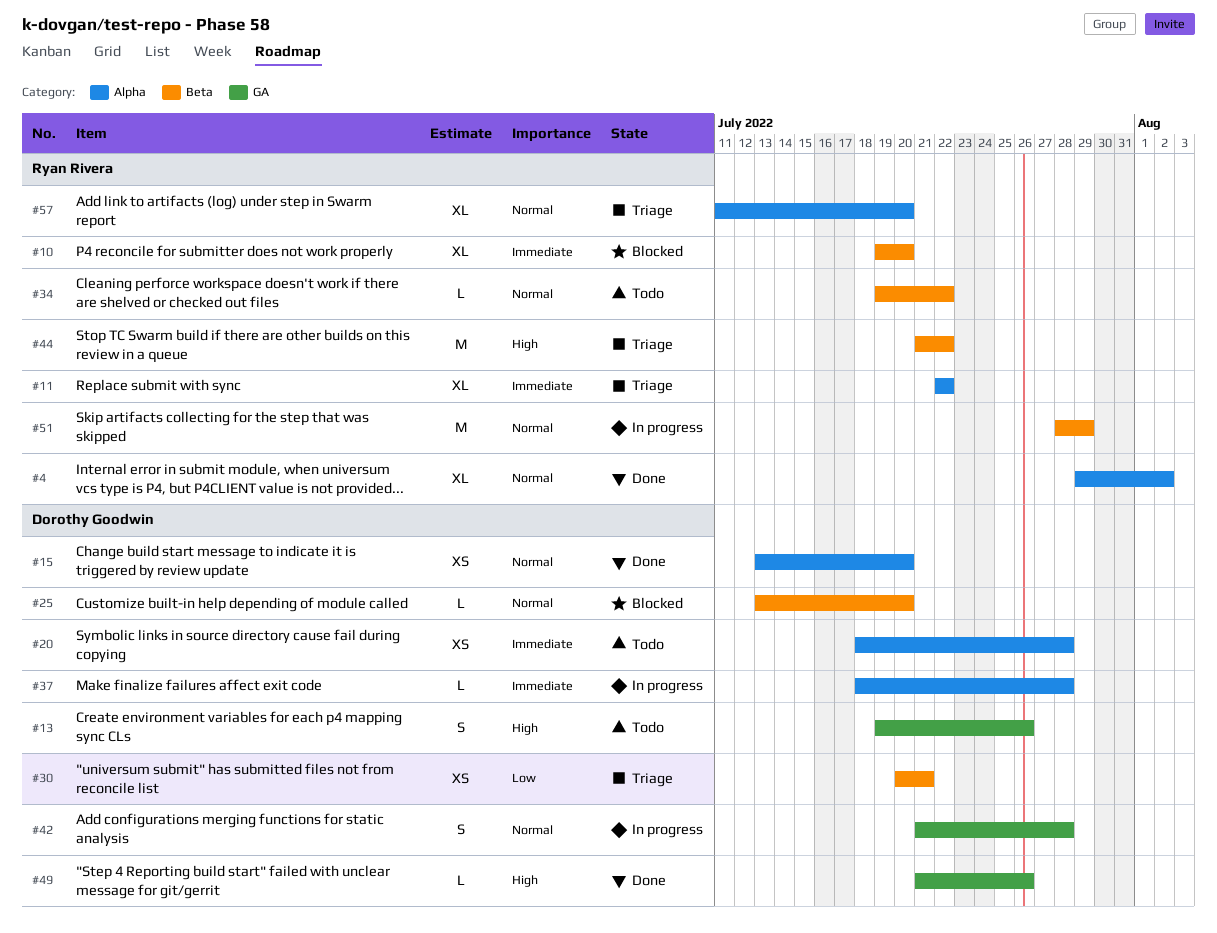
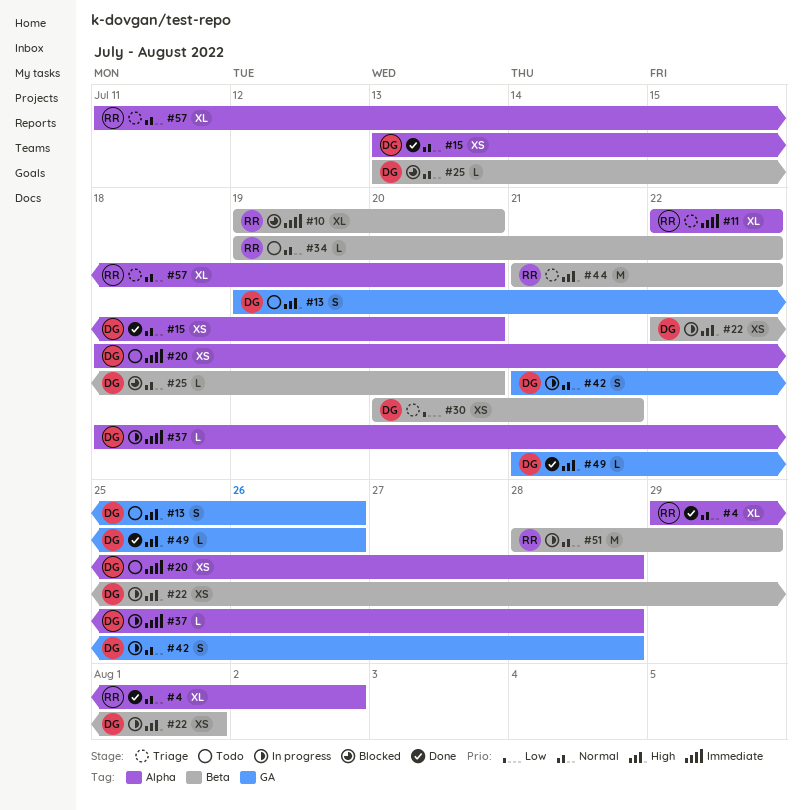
#22: none -> present

